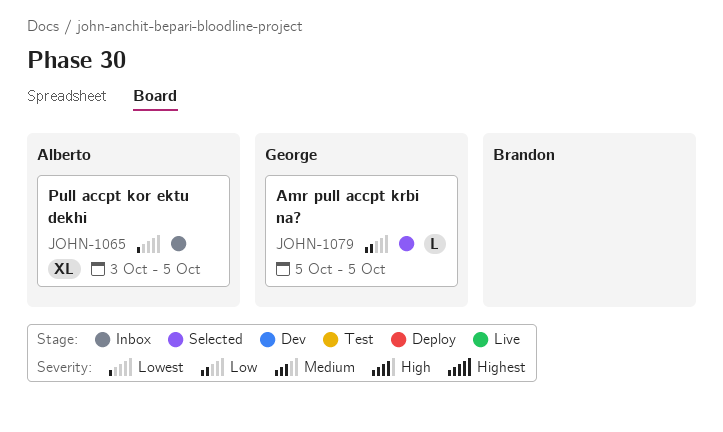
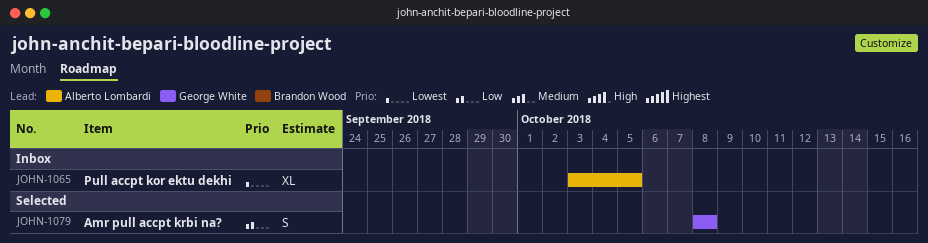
JOHN-1079, estimate: L -> S
JOHN-1079, start: Oct 5 -> Oct 8
JOHN-1079, due: Oct 5 -> Oct 8

